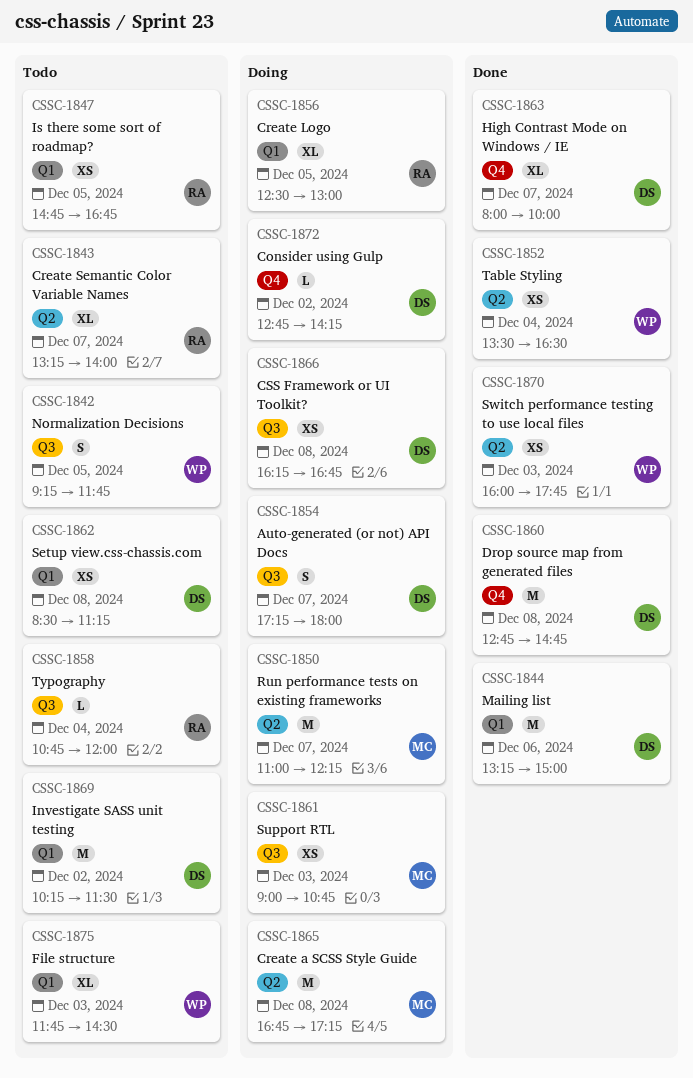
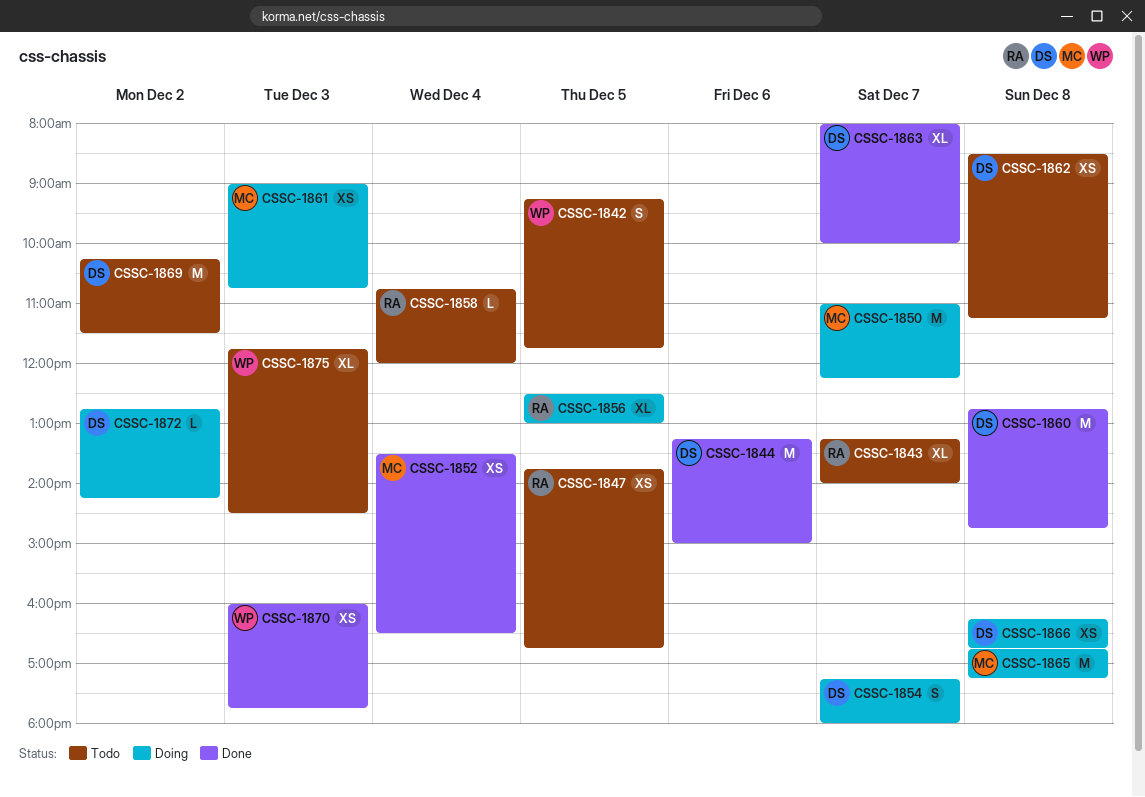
CSSC-1847, begins: 14:45 -> 13:45
CSSC-1852, owner: WP -> MC

